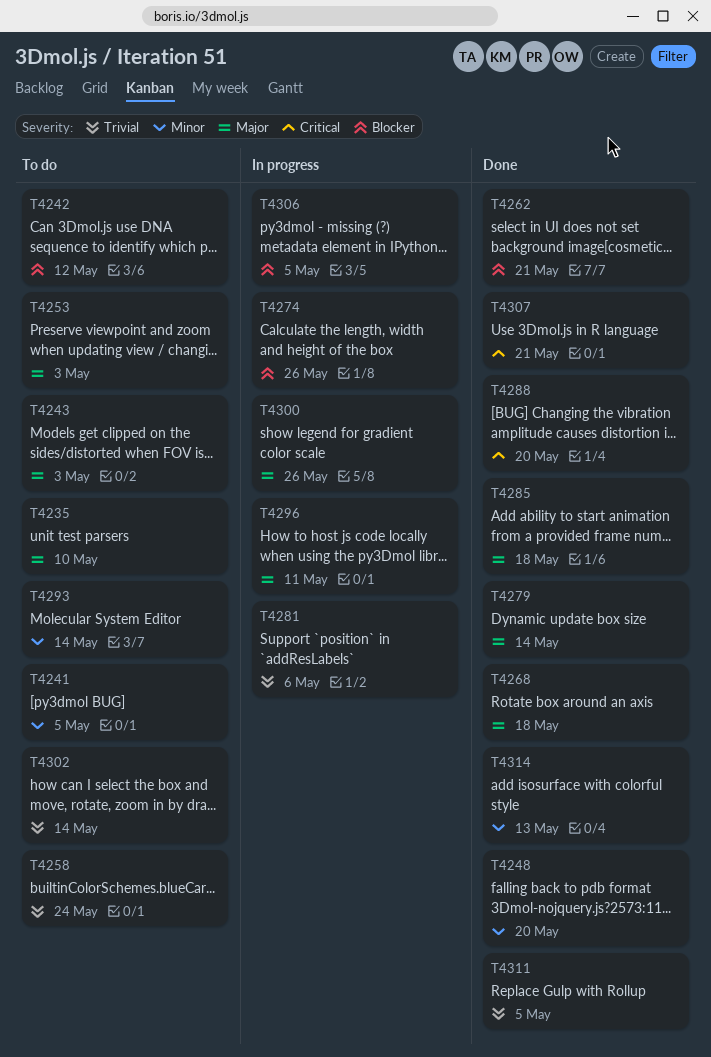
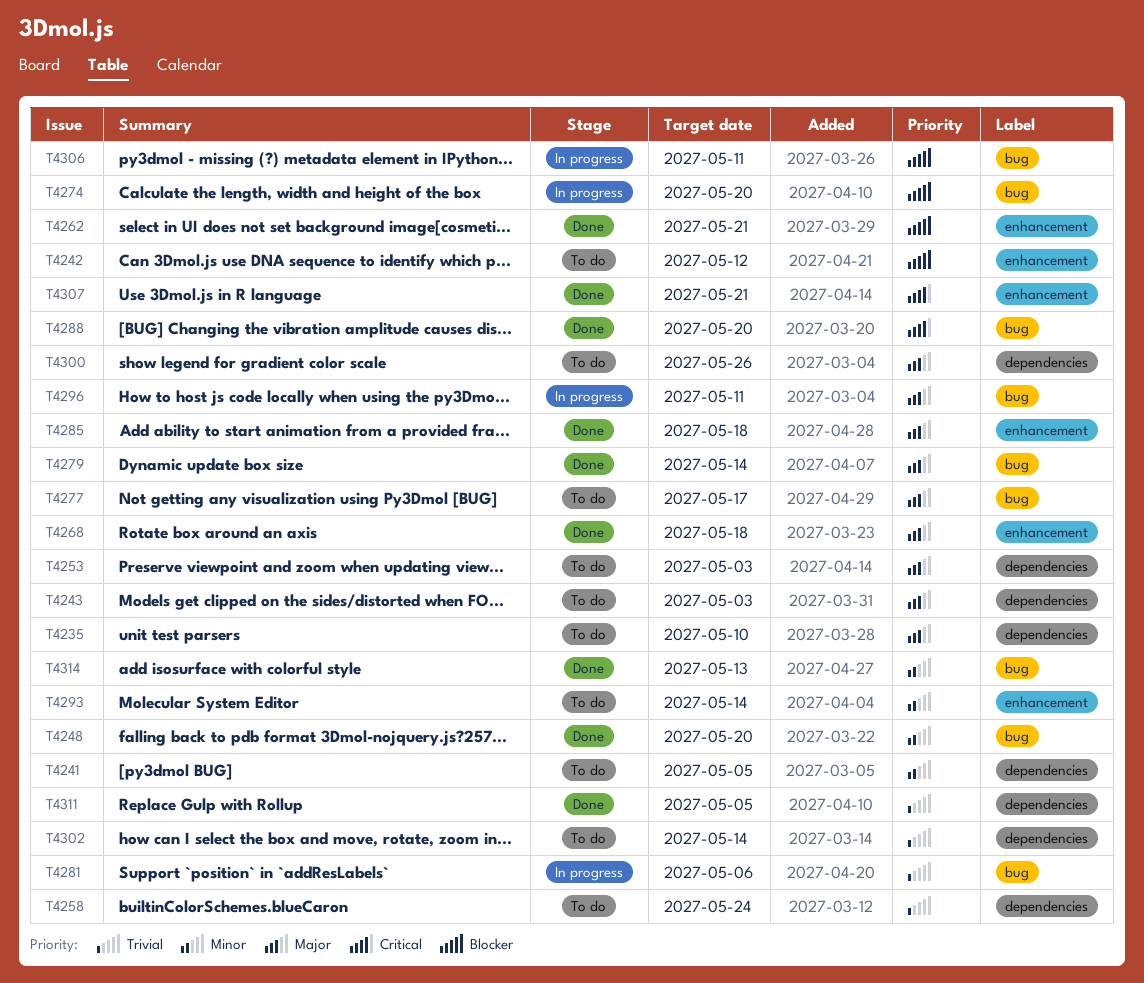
T4274, due: May 26 -> May 20
T4277: none -> present
T4300, status: In progress -> To do
T4306, due: May 5 -> May 11

